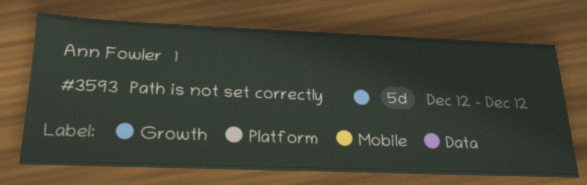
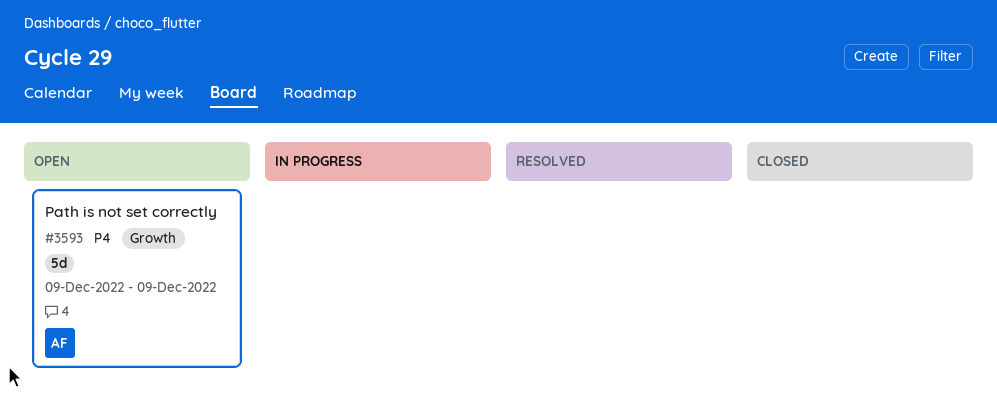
#3593, start: Dec 12 -> Dec 9
#3593, due: Dec 12 -> Dec 9

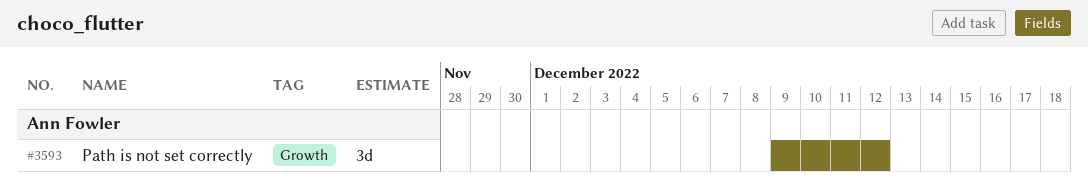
#3593, estimate: 5d -> 3d
#3593, due: Dec 9 -> Dec 12

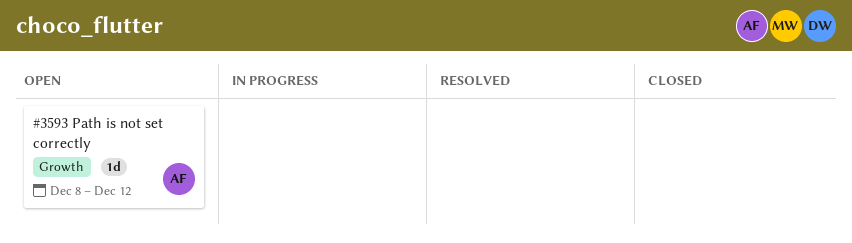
#3593, estimate: 3d -> 1d
#3593, start: Dec 9 -> Dec 8

